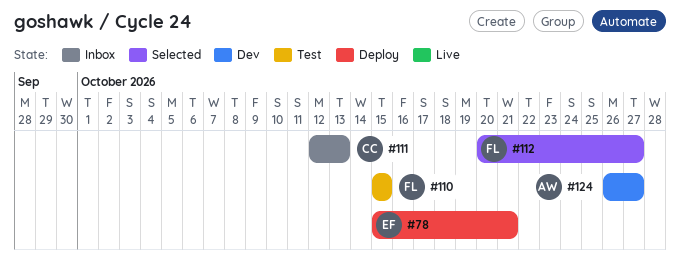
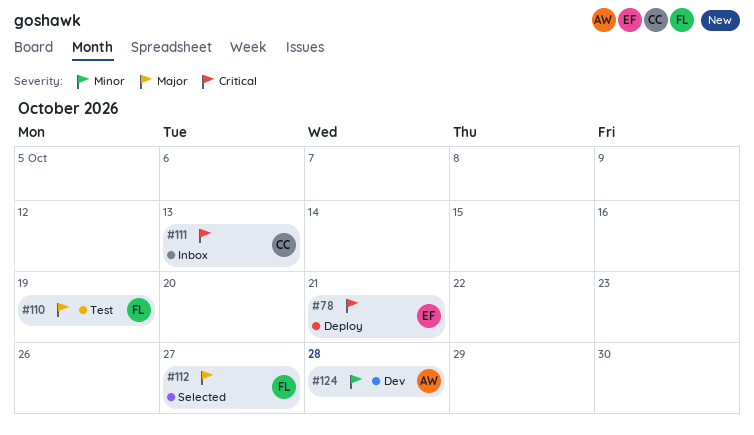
#110, due: Oct 15 -> Oct 19
#124, due: Oct 27 -> Oct 28

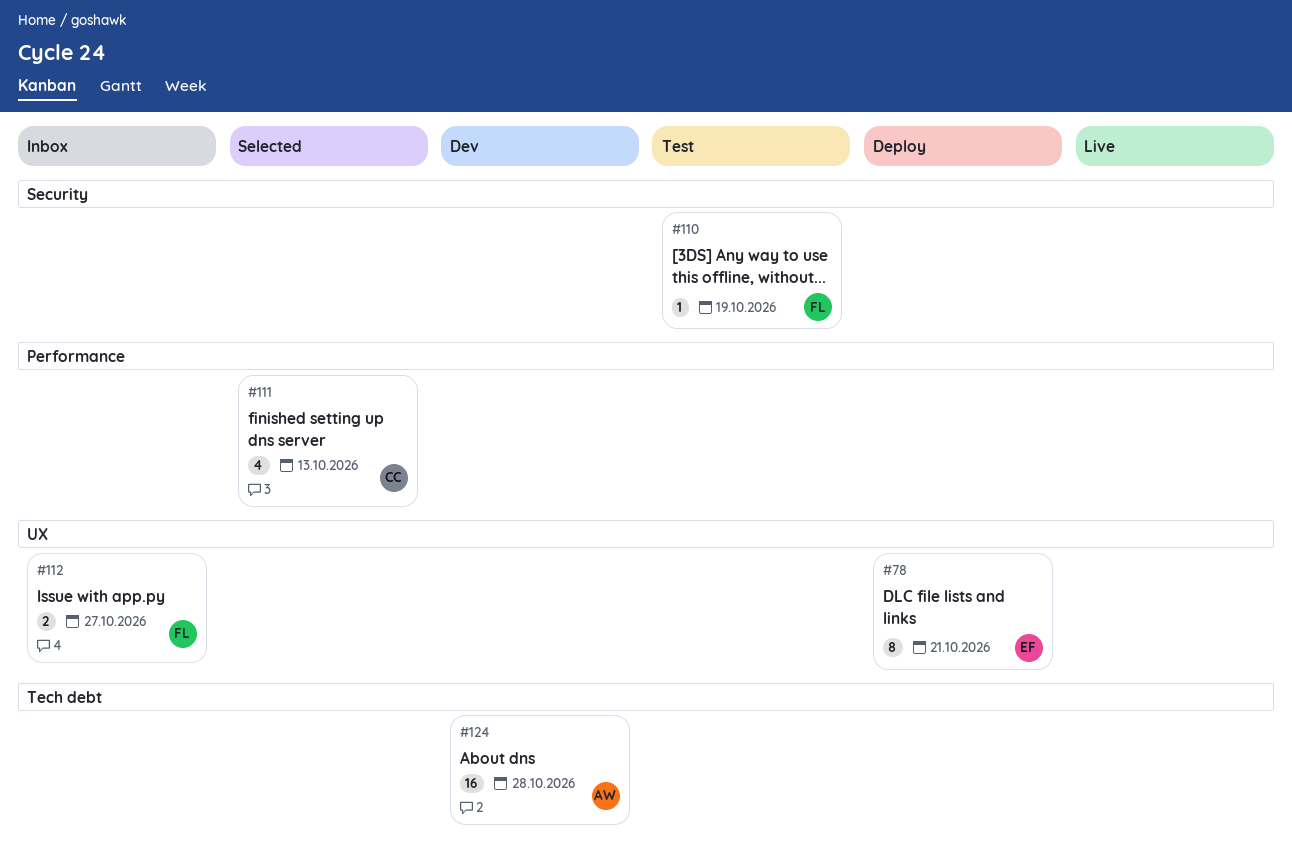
#111, status: Inbox -> Selected
#112, status: Selected -> Inbox

